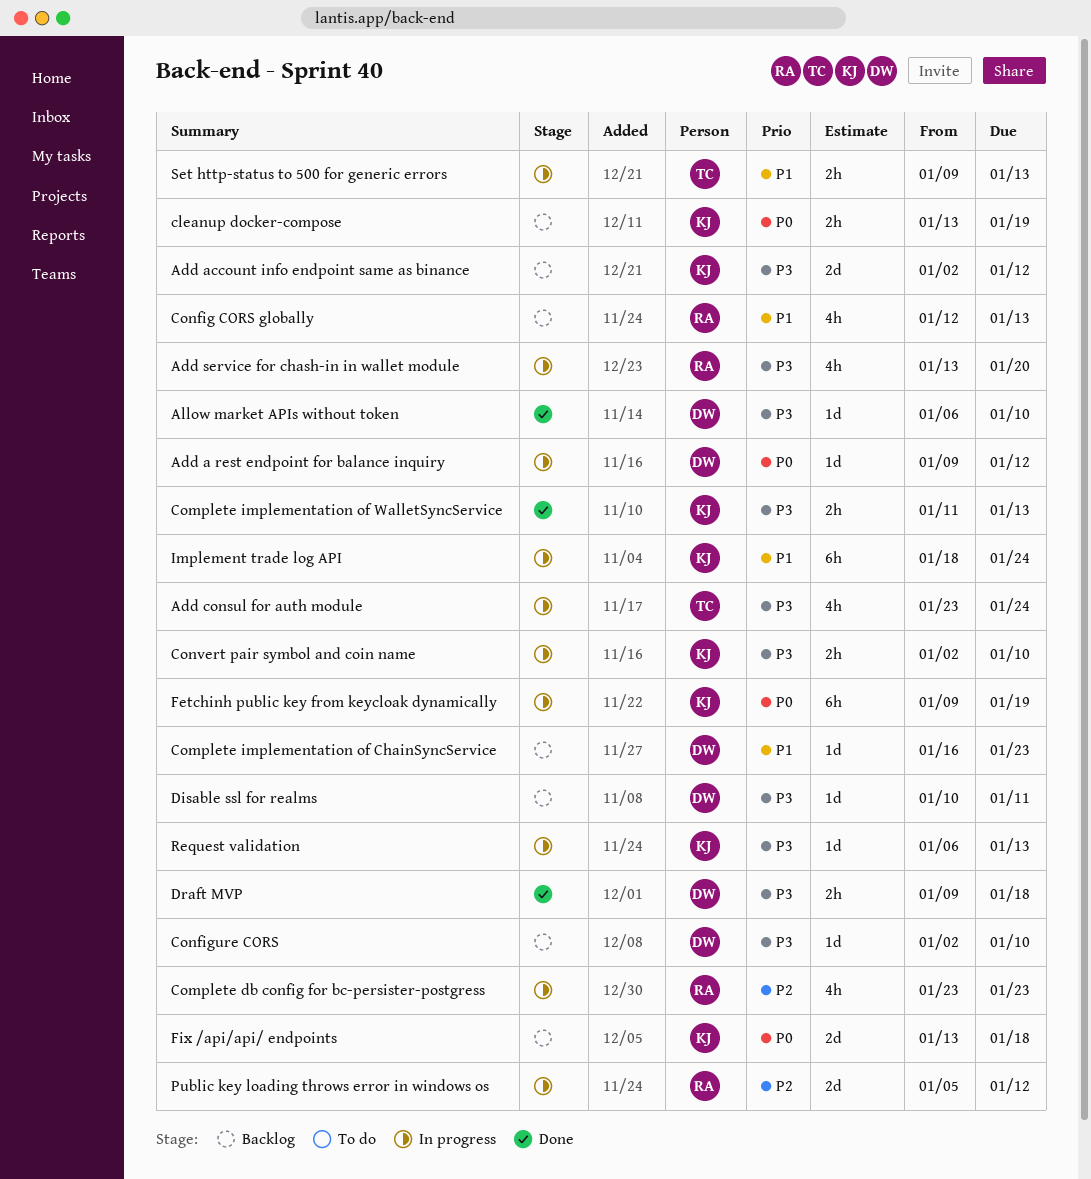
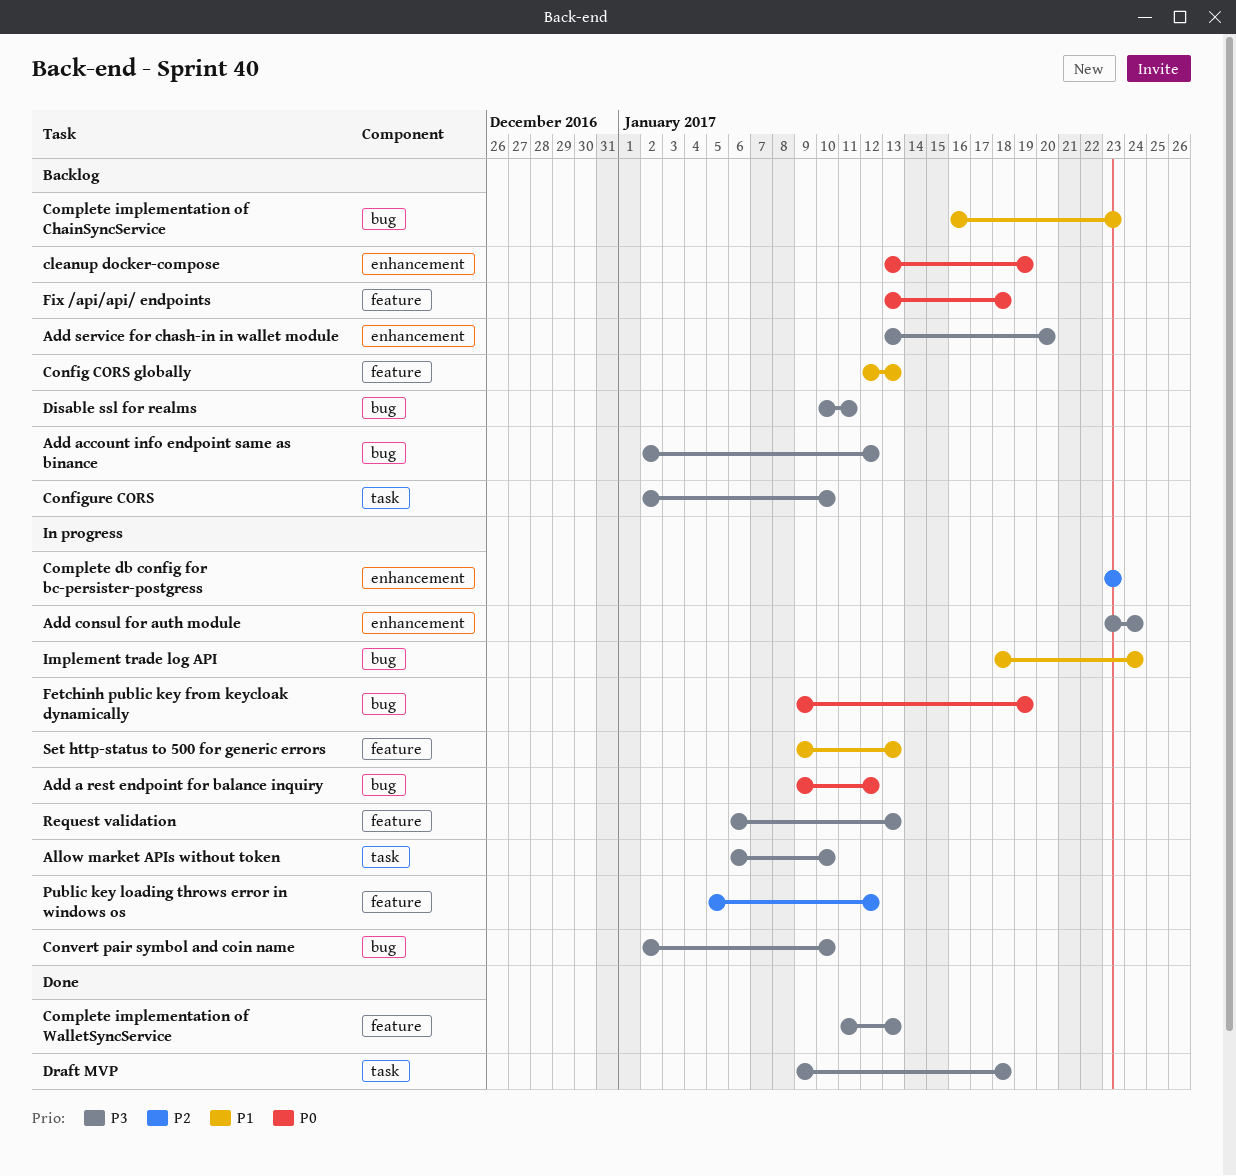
Add service for chash-in in wallet module, status: In progress -> Backlog
Allow market APIs without token, status: Done -> In progress

